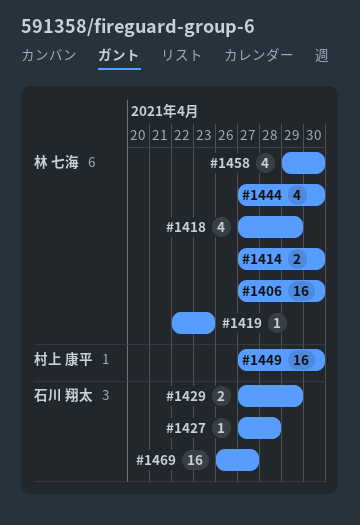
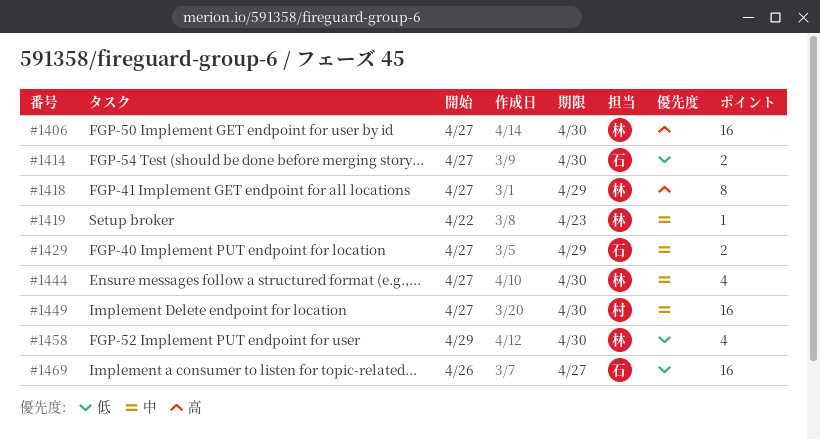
#1414, owner: 林 七海 -> 石川 翔太
#1418, estimate: 4 -> 8
#1427: present -> none

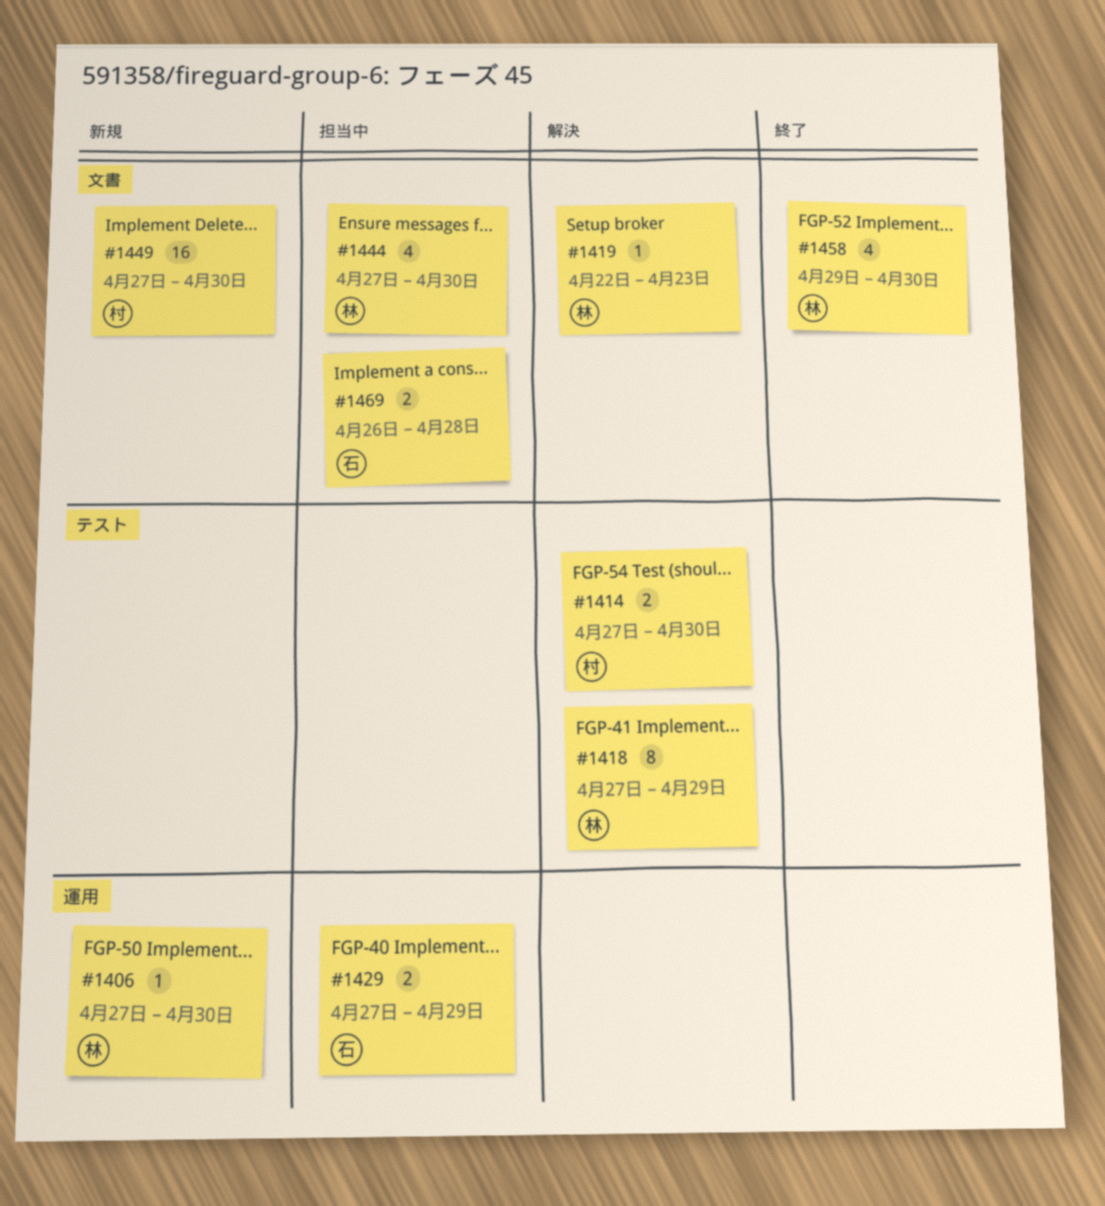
#1406, estimate: 16 -> 1
#1414, owner: 石 -> 村
#1469, estimate: 16 -> 2
#1469, due: Apr 27 -> Apr 28

